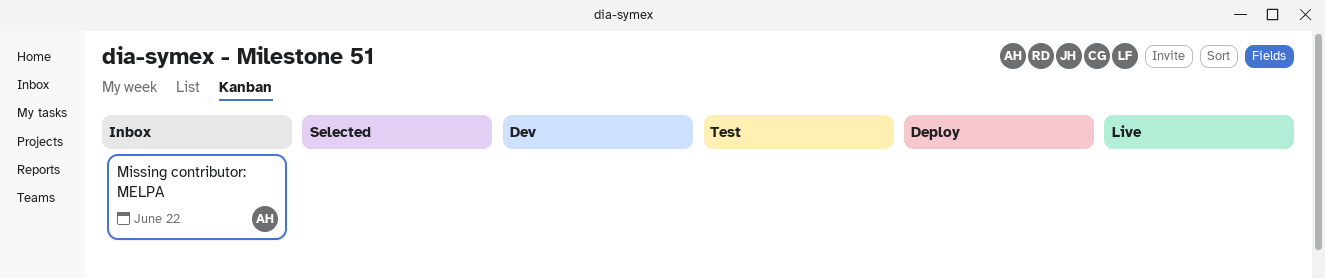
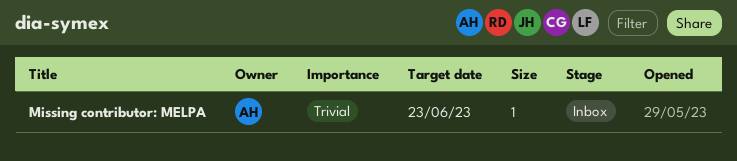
Missing contributor: MELPA, due: Jun 22 -> Jun 23

